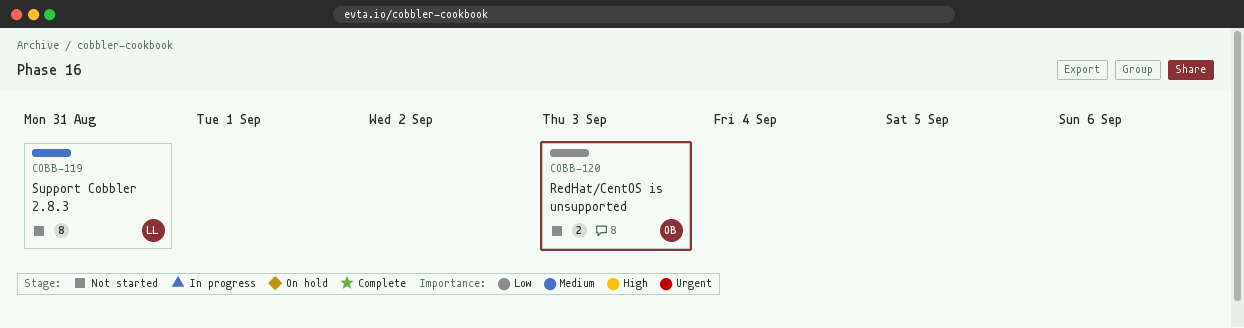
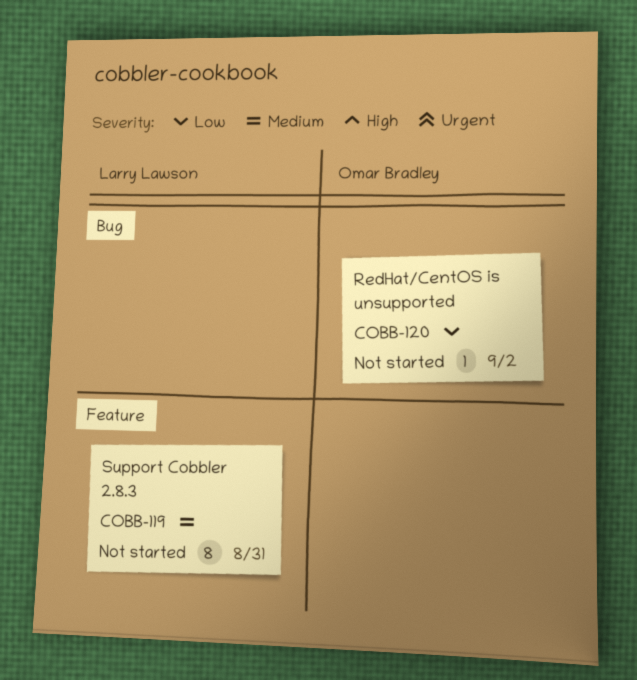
COBB-120, estimate: 2 -> 1
COBB-120, due: Sep 3 -> Sep 2

